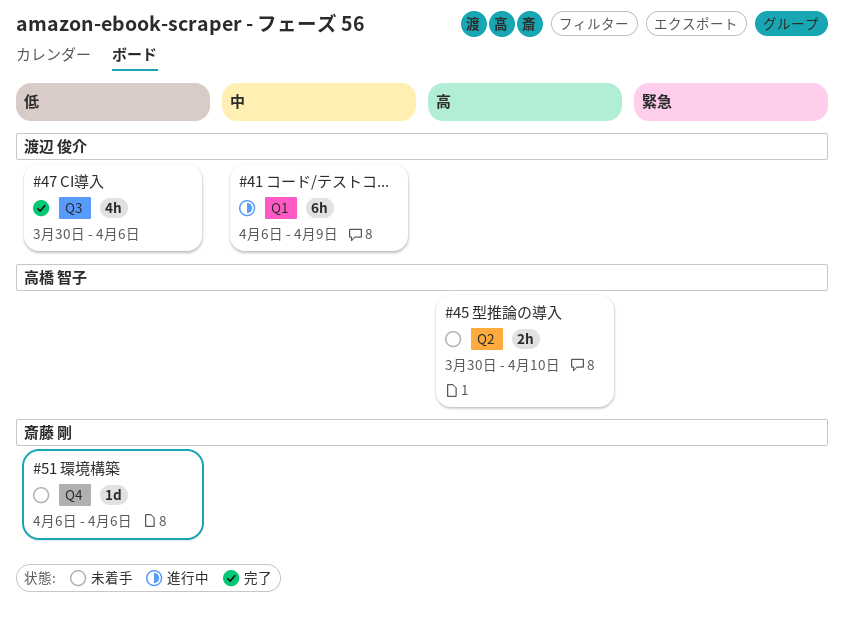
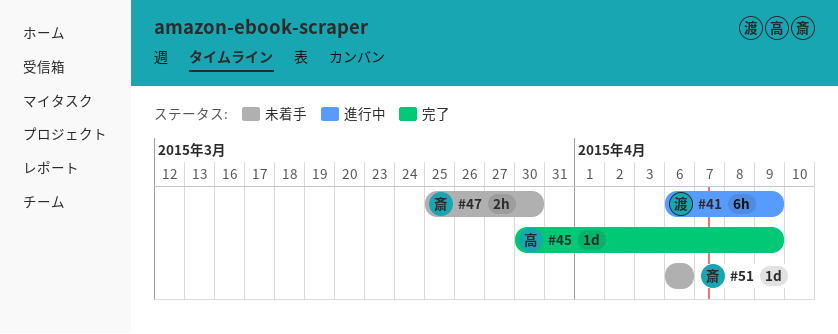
#45, status: 未着手 -> 完了
#45, estimate: 2h -> 1d
#45, due: Apr 10 -> Apr 9
#47, status: 完了 -> 未着手
#47, owner: 渡辺 俊介 -> 斎藤 剛
#47, estimate: 4h -> 2h
#47, start: Mar 30 -> Mar 25
#47, due: Apr 6 -> Mar 30

